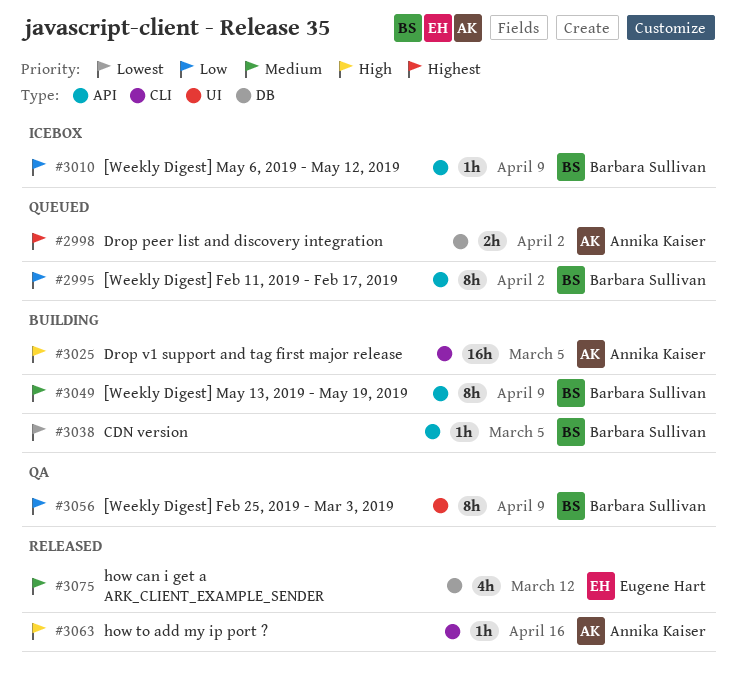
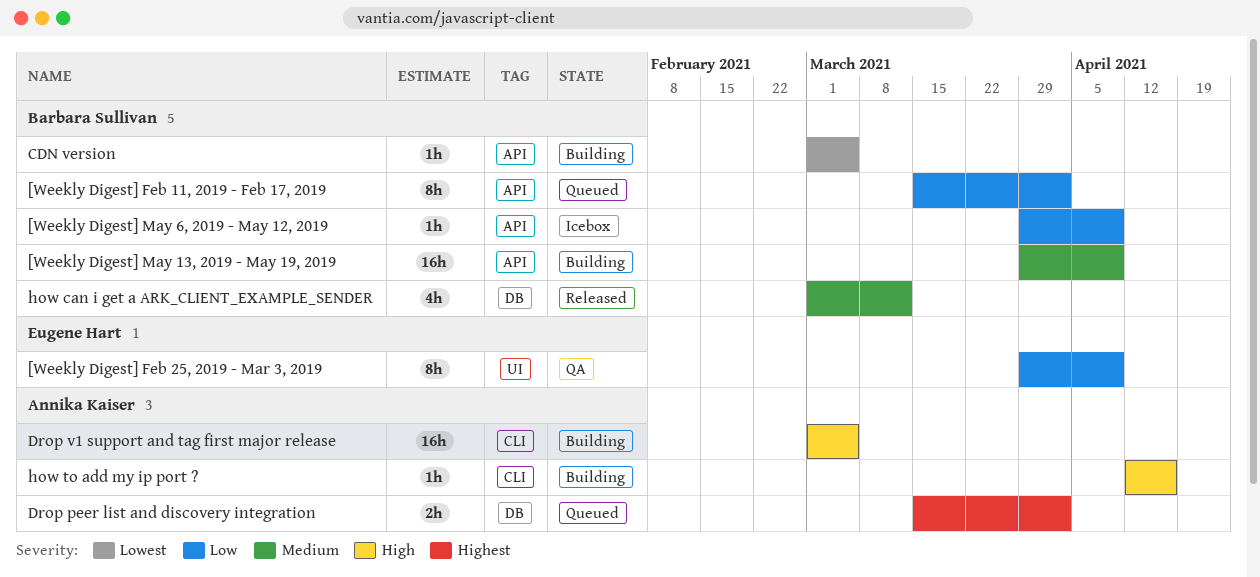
[Weekly Digest] Feb 25, 2019 - Mar 3, 2019, owner: Barbara Sullivan -> Eugene Hart
[Weekly Digest] May 13, 2019 - May 19, 2019, estimate: 8h -> 16h
how can i get a ARK_CLIENT_EXAMPLE_SENDER, owner: Eugene Hart -> Barbara Sullivan
how to add my ip port ?, status: Released -> Building

